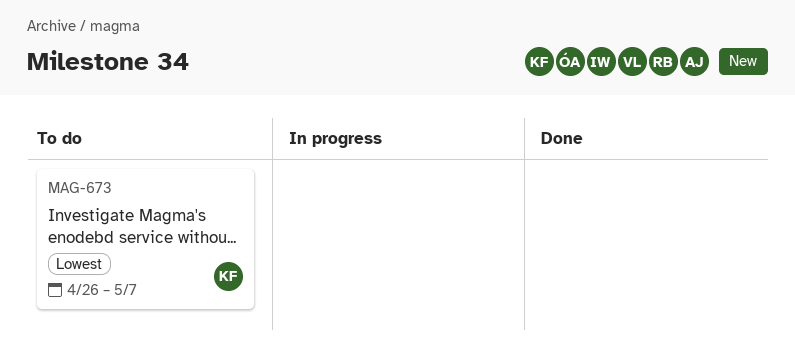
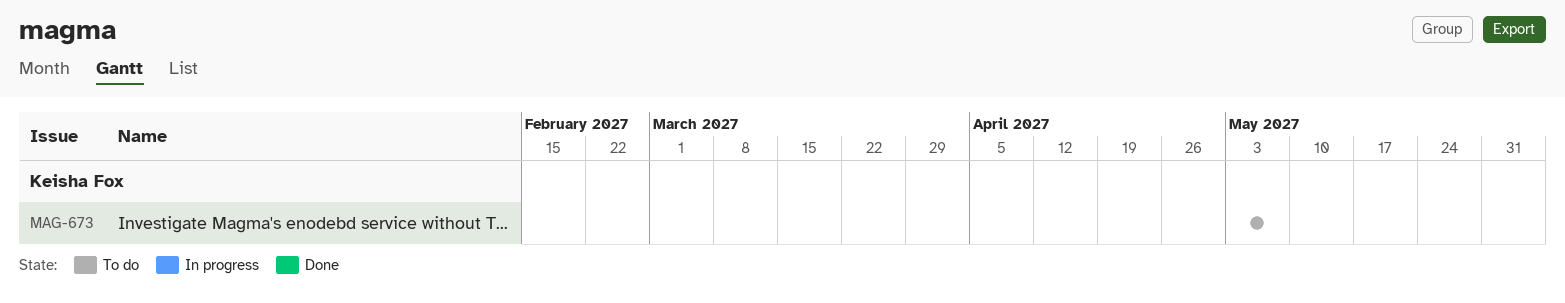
MAG-673, start: Apr 26 -> May 3

